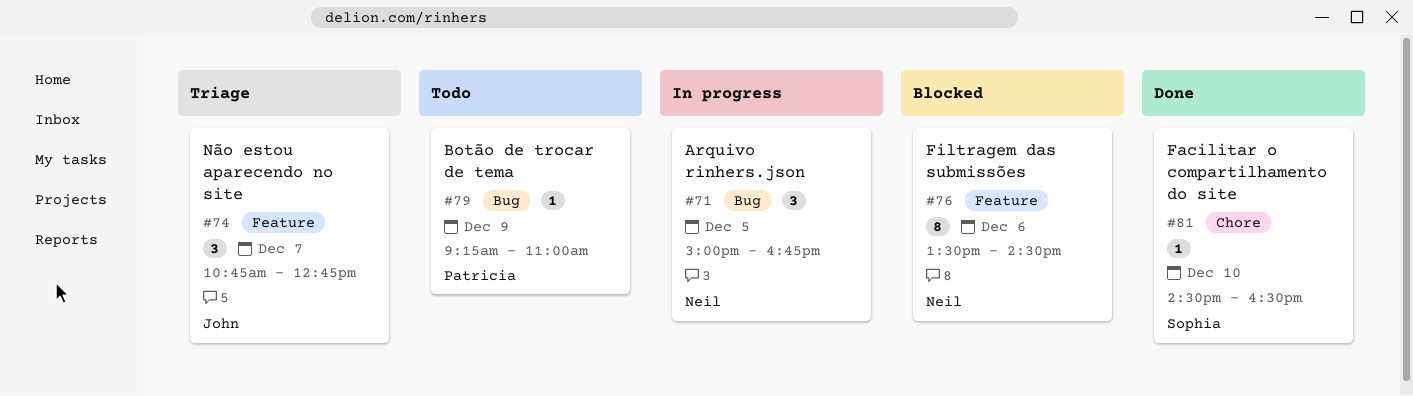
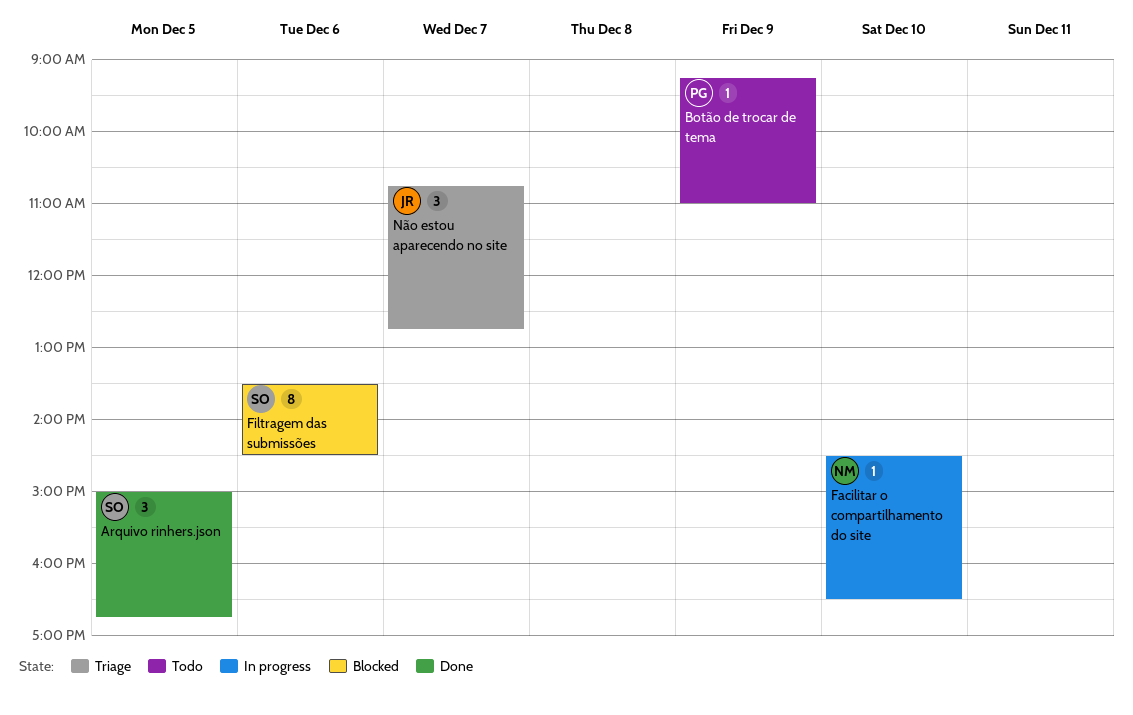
Arquivo rinhers.json, status: In progress -> Done
Arquivo rinhers.json, owner: Neil -> Sophia
Facilitar o compartilhamento do site, status: Done -> In progress
Facilitar o compartilhamento do site, owner: Sophia -> Neil
Filtragem das submissões, owner: Neil -> Sophia

